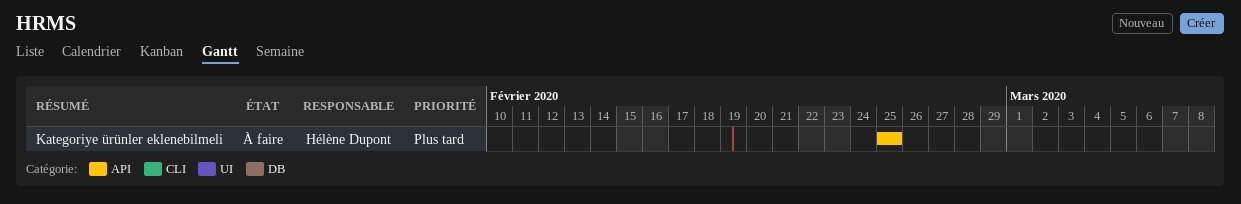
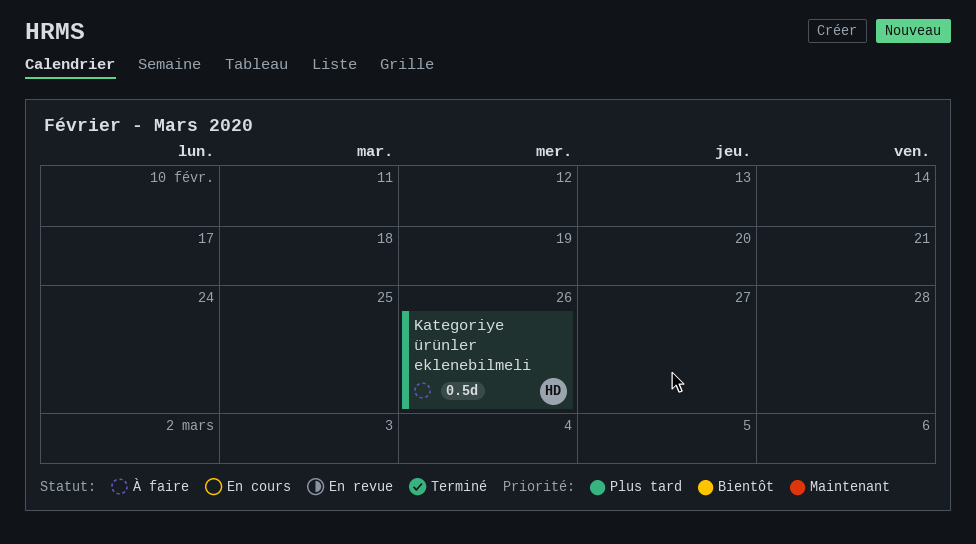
Kategoriye ürünler eklenebilmeli, due: Feb 25 -> Feb 26

